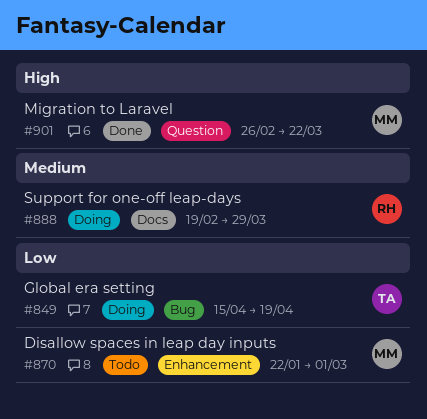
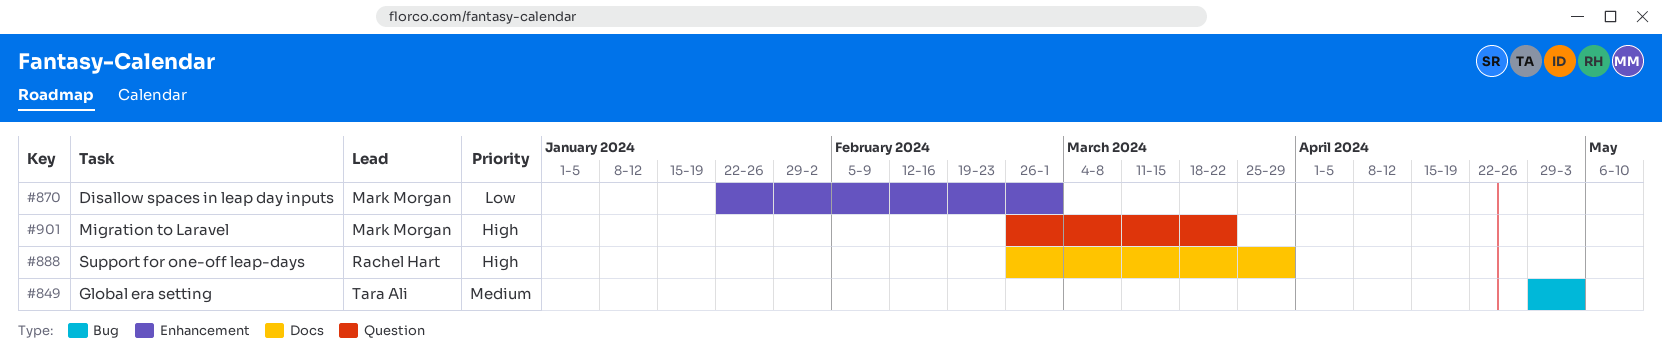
#849, priority: Low -> Medium
#849, start: Apr 15 -> Apr 29
#849, due: Apr 19 -> May 3
#888, priority: Medium -> High
#888, start: Feb 19 -> Feb 26

